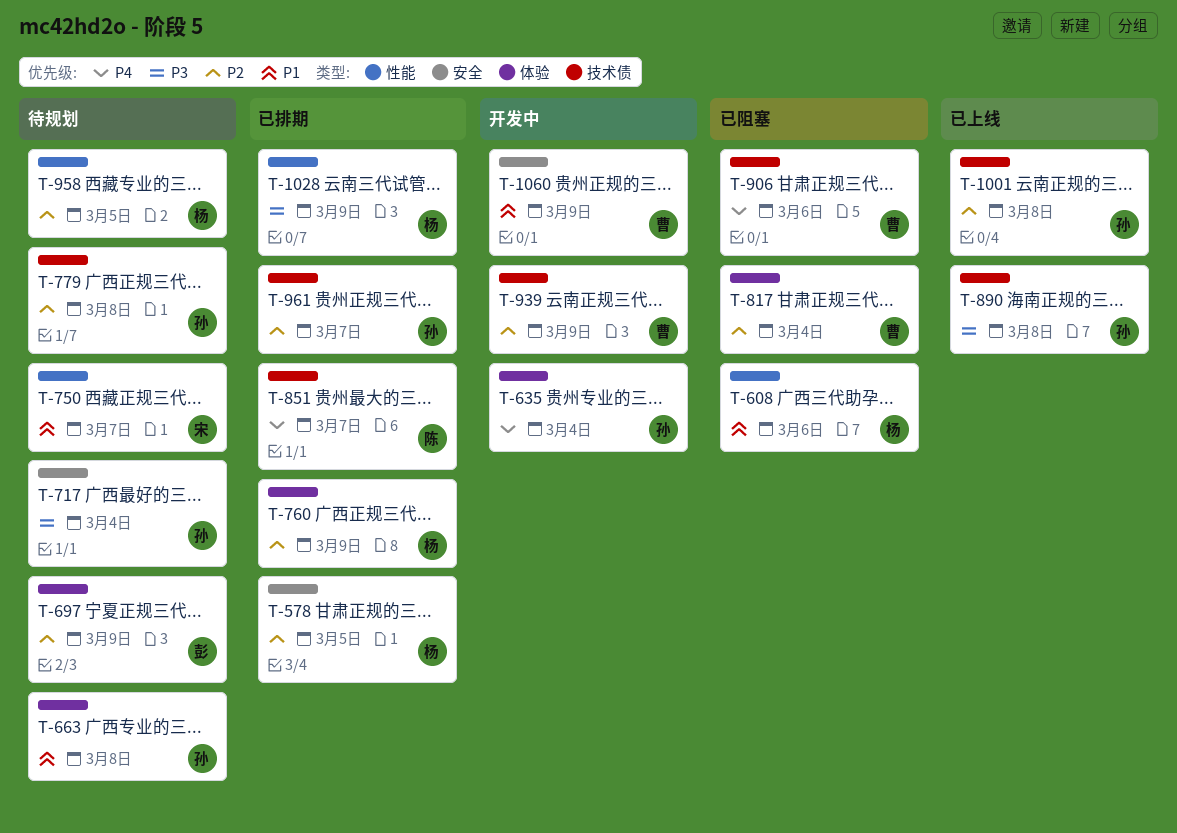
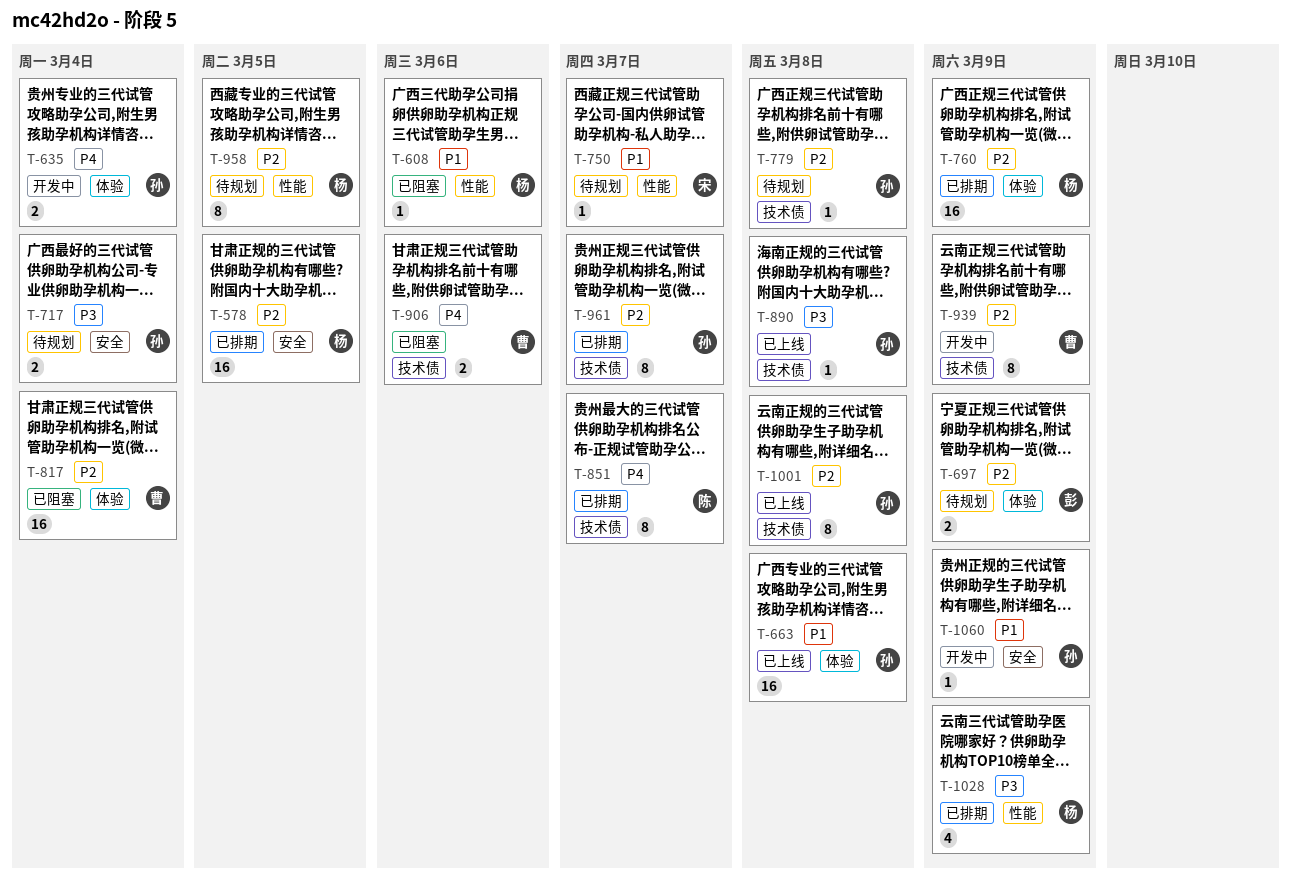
T-663, status: 待规划 -> 已上线
T-1060, owner: 曹 -> 孙

